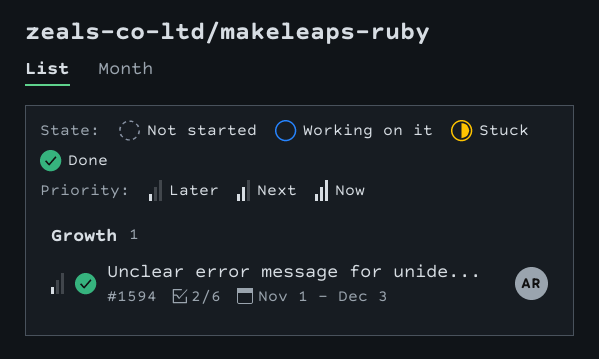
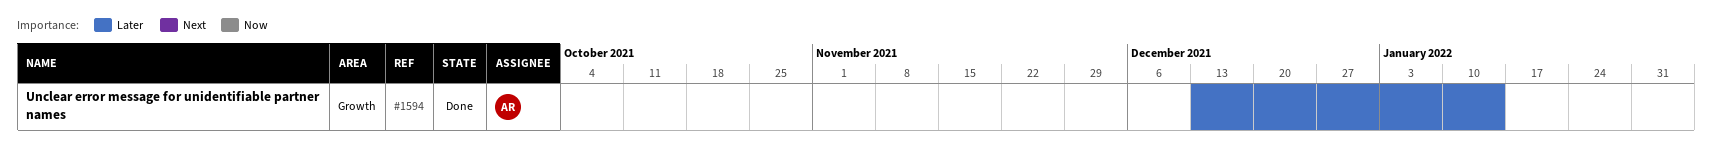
#1594, start: Nov 1 -> Dec 13
#1594, due: Dec 3 -> Jan 14

